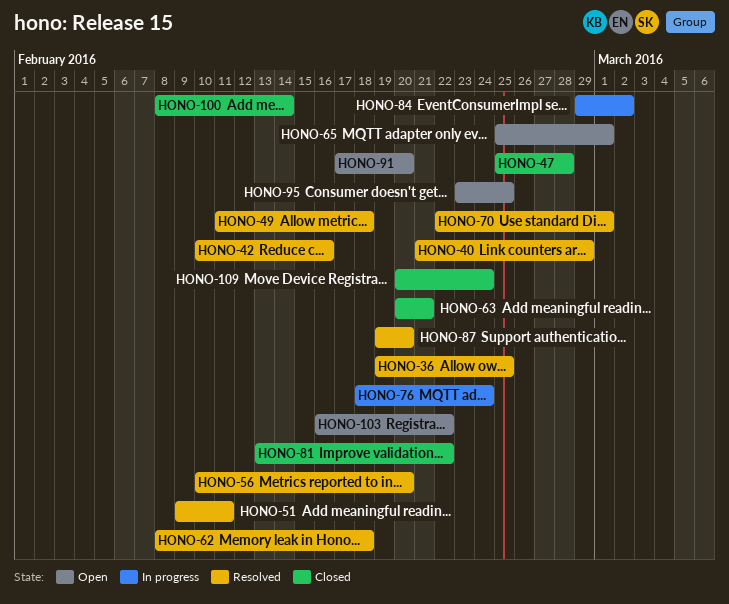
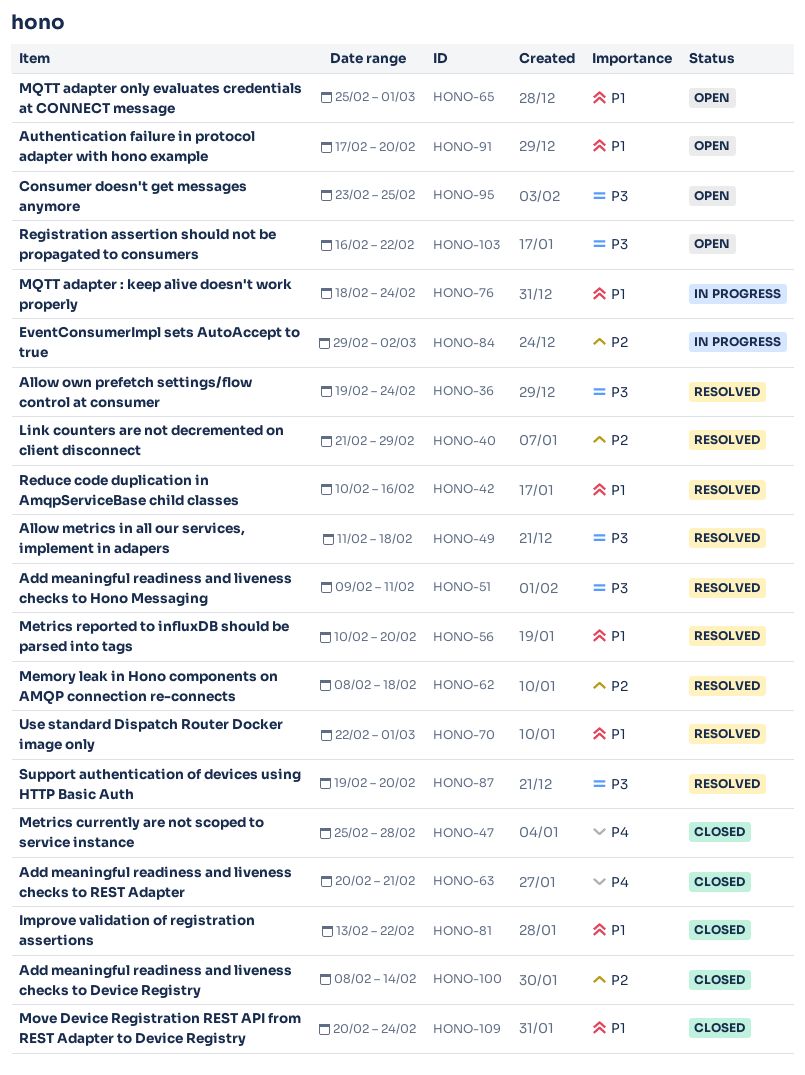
HONO-36, due: Feb 25 -> Feb 24

